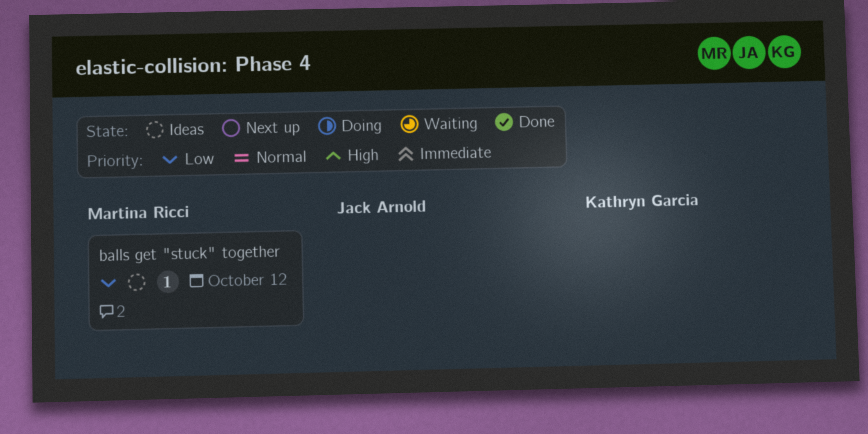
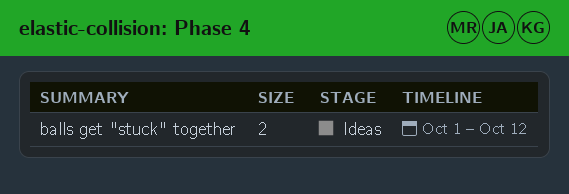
balls get "stuck" together, estimate: 1 -> 2

